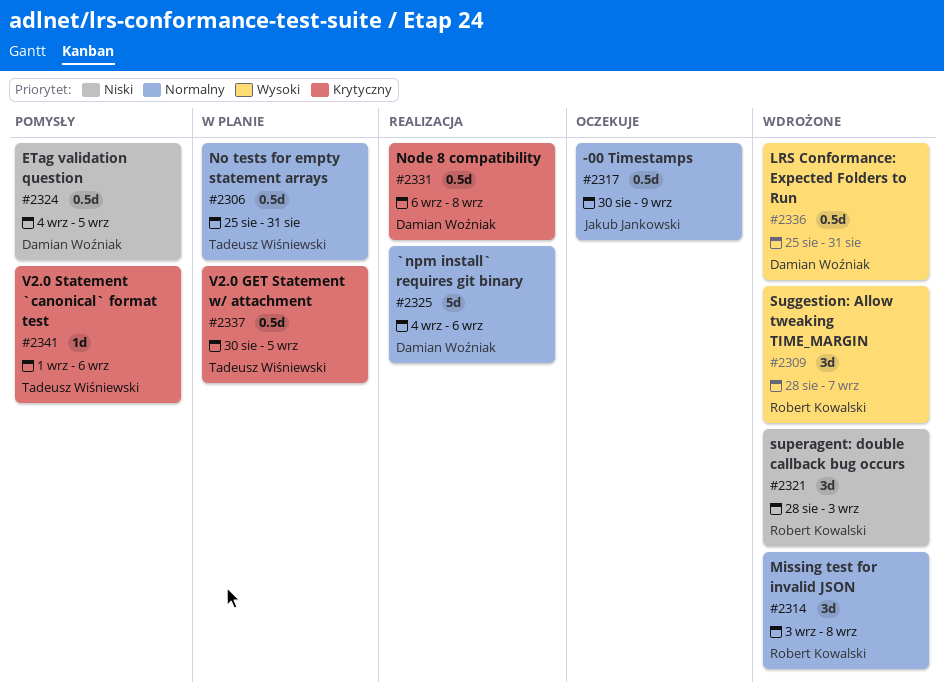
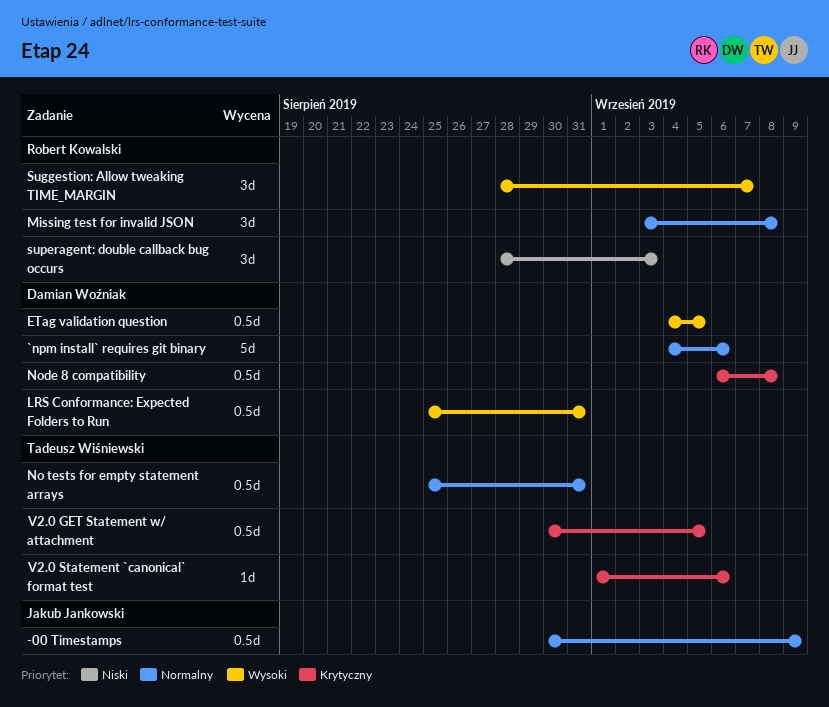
ETag validation question, priority: Niski -> Wysoki

